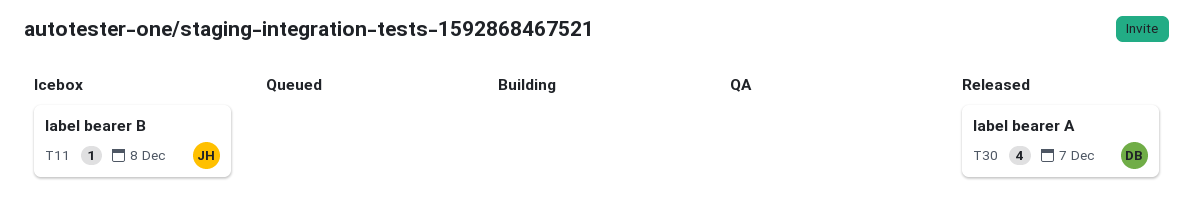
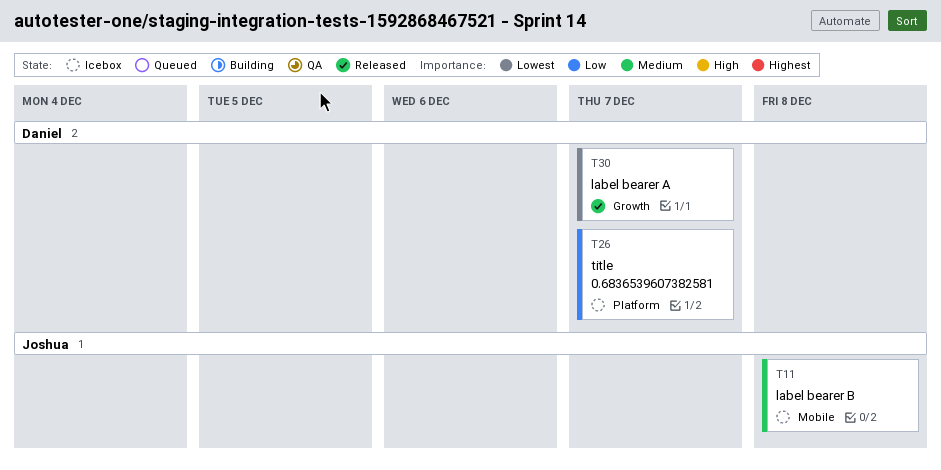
T26: none -> present

